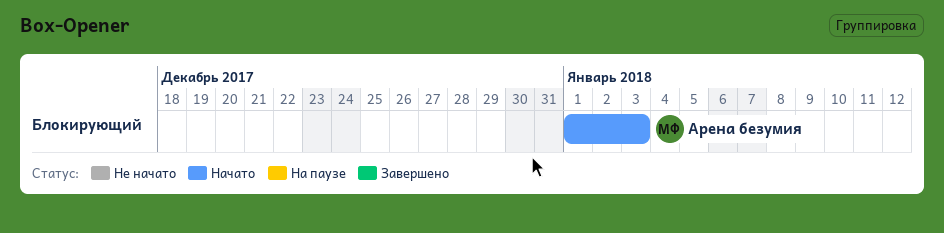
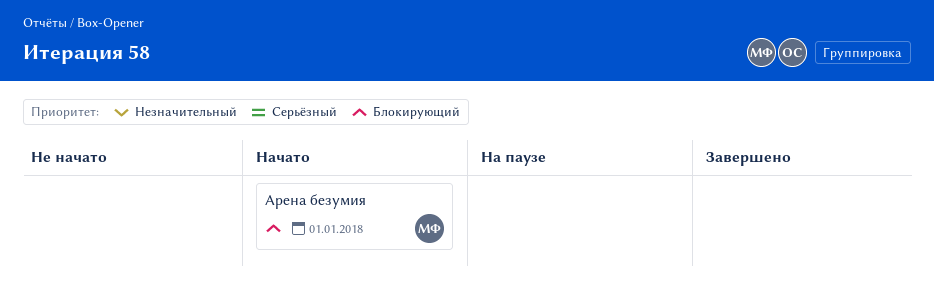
Арена безумия, due: Jan 3 -> Jan 1

